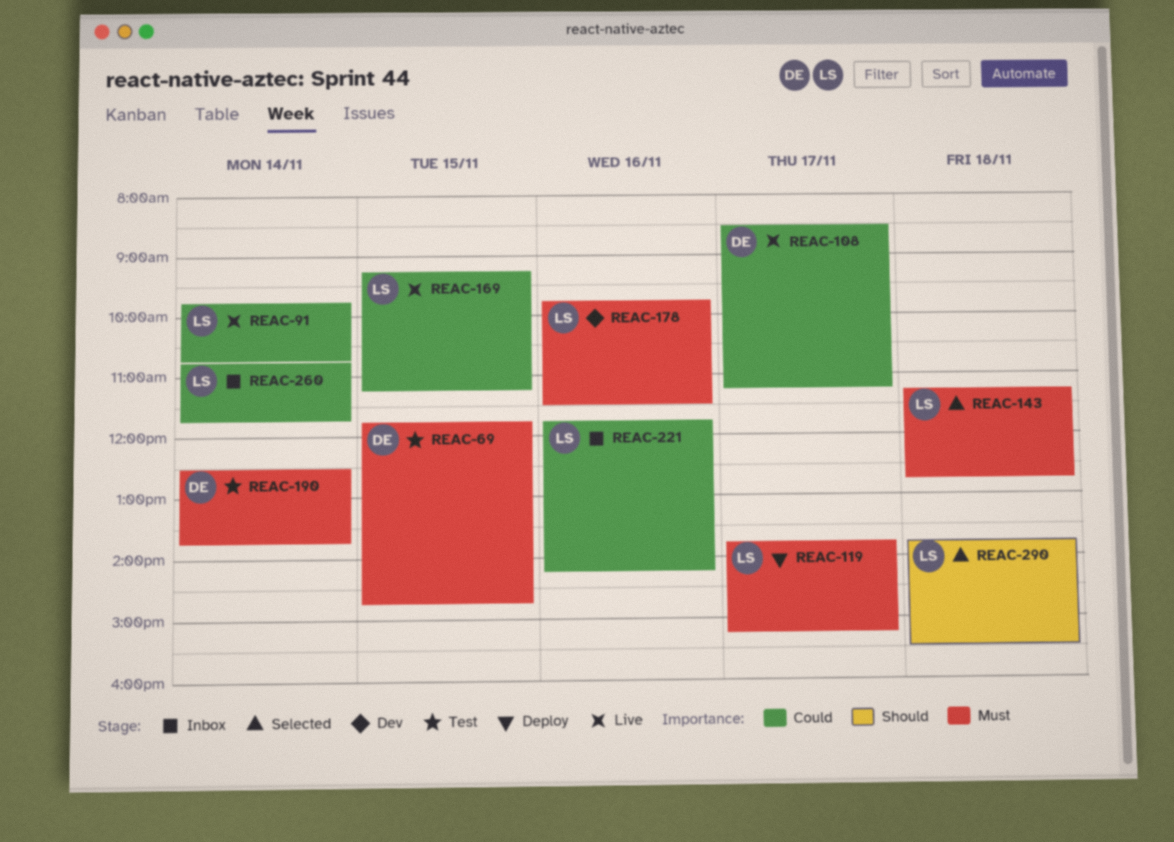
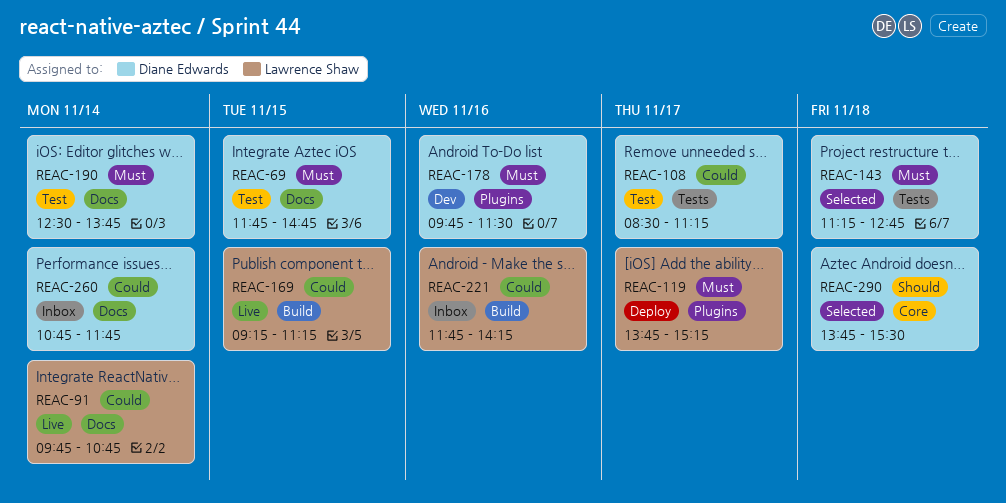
REAC-108, status: Live -> Test
REAC-143, owner: Lawrence Shaw -> Diane Edwards
REAC-178, owner: Lawrence Shaw -> Diane Edwards
REAC-260, owner: Lawrence Shaw -> Diane Edwards
REAC-290, owner: Lawrence Shaw -> Diane Edwards

